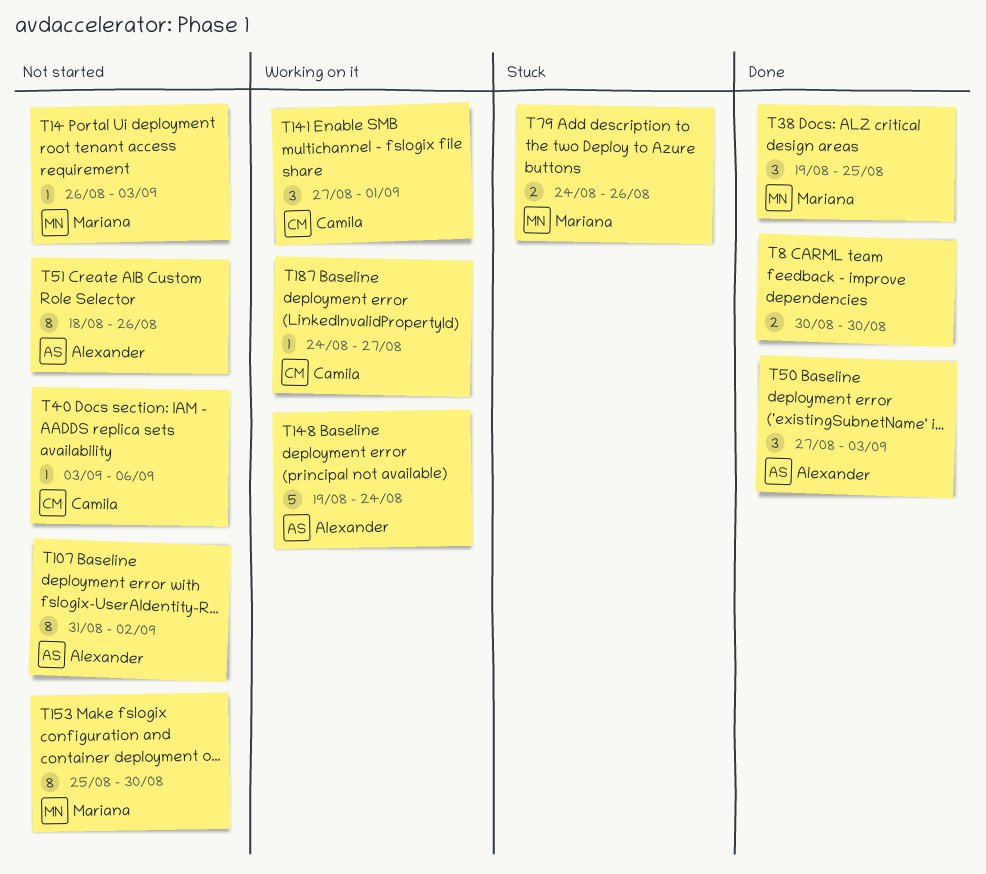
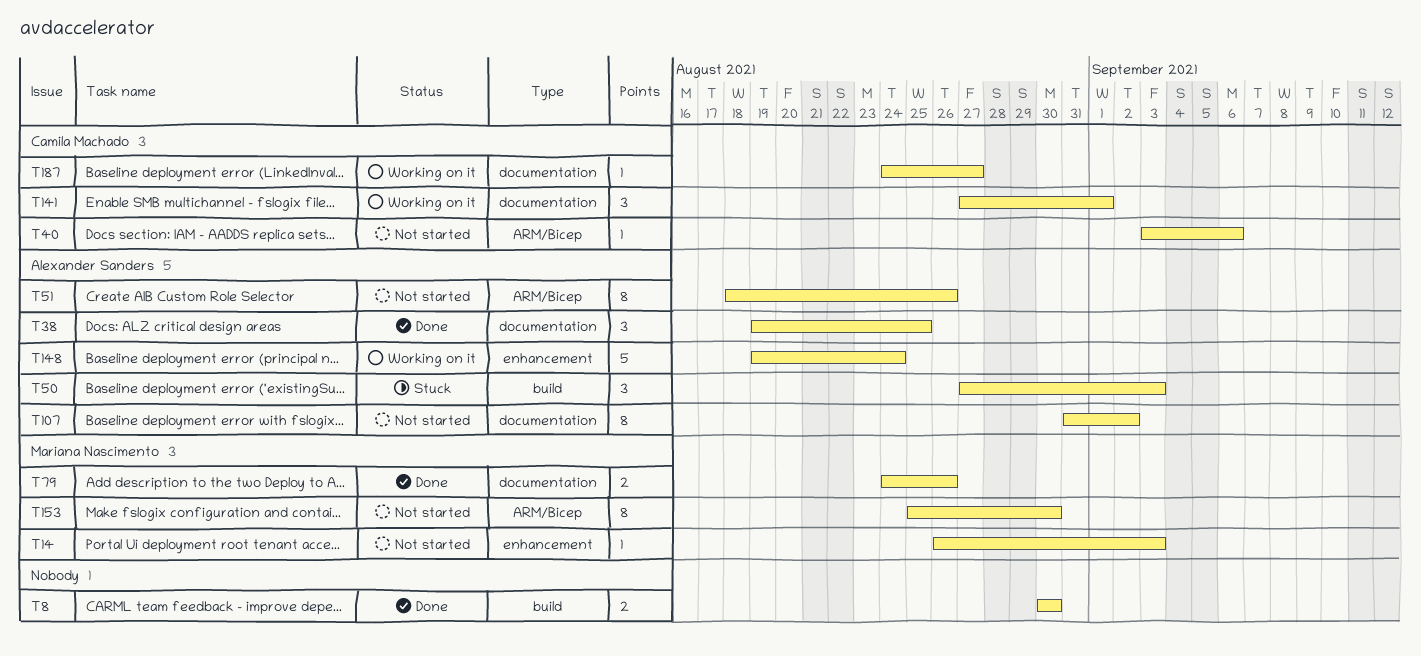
T38, owner: Mariana Nascimento -> Alexander Sanders
T50, status: Done -> Stuck
T79, status: Stuck -> Done

